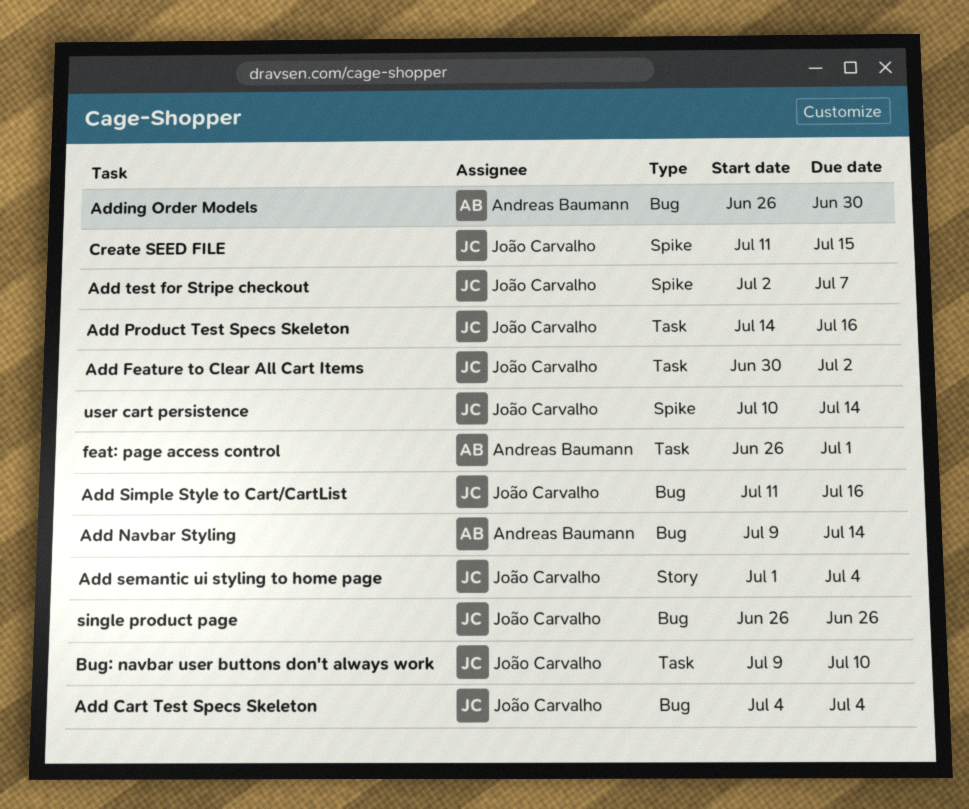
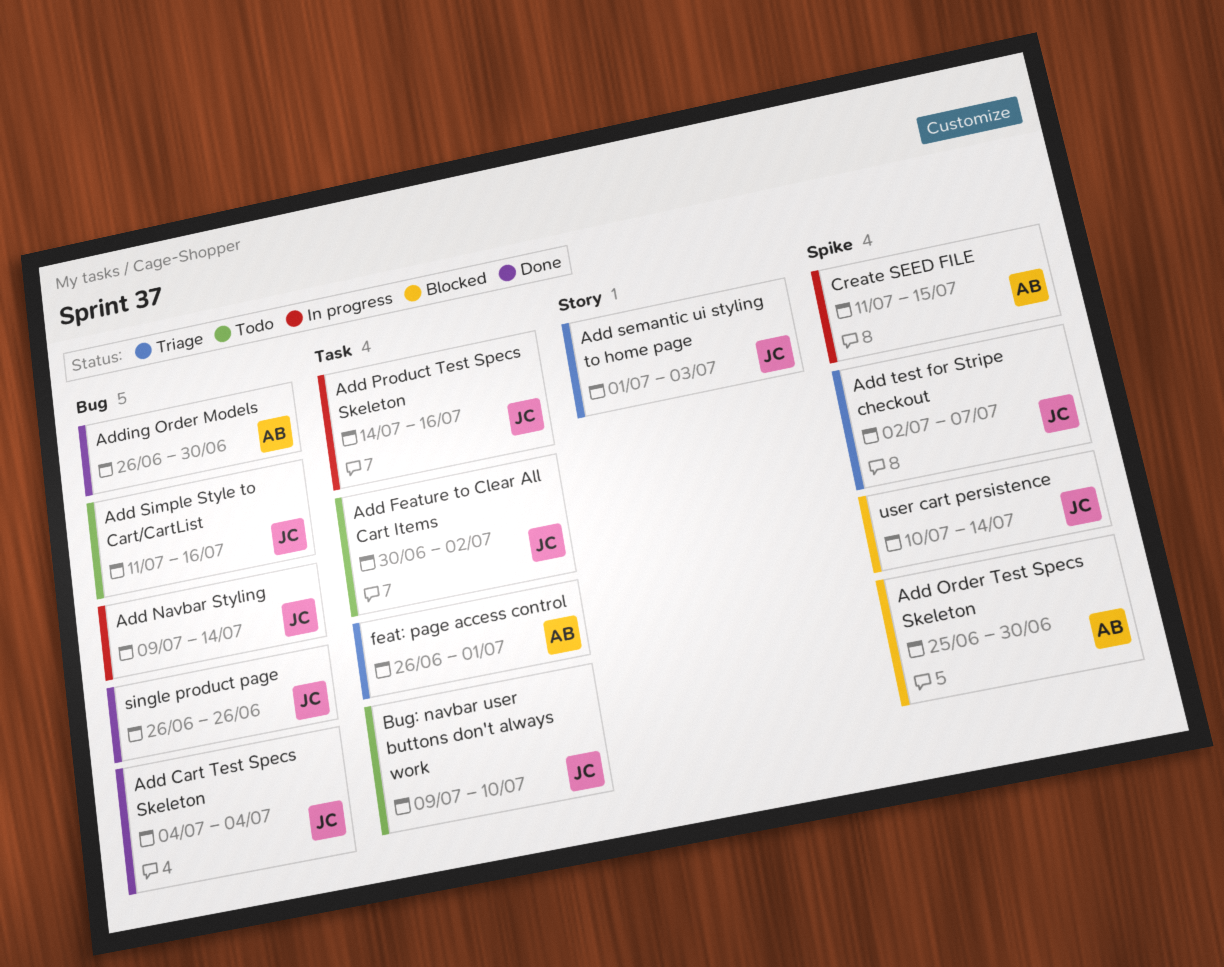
Add Navbar Styling, owner: Andreas Baumann -> João Carvalho
Add Order Test Specs Skeleton: none -> present
Add semantic ui styling to home page, due: Jul 4 -> Jul 3
Create SEED FILE, owner: João Carvalho -> Andreas Baumann

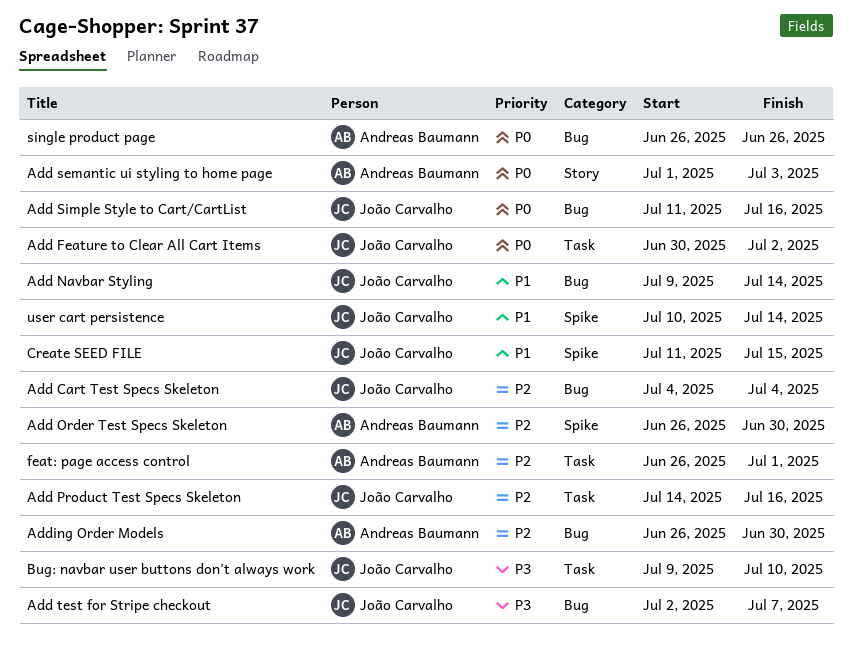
Add Order Test Specs Skeleton, start: Jun 25 -> Jun 26
Add semantic ui styling to home page, owner: João Carvalho -> Andreas Baumann
Add test for Stripe checkout, label: Spike -> Bug
Create SEED FILE, owner: Andreas Baumann -> João Carvalho
single product page, owner: João Carvalho -> Andreas Baumann

